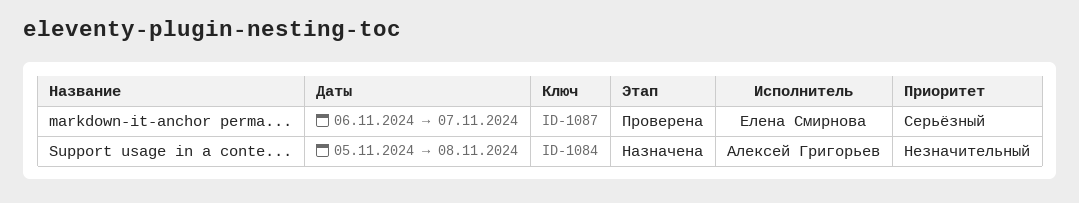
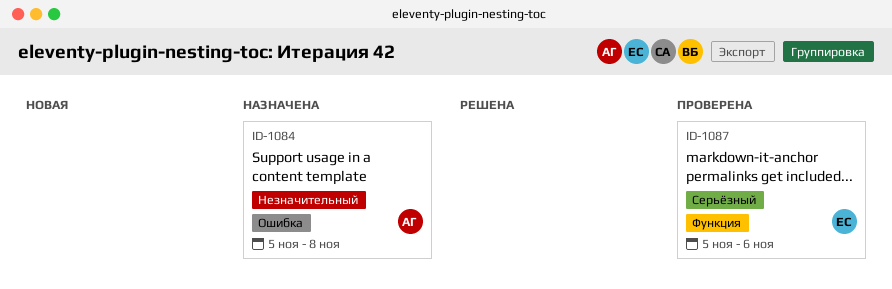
ID-1087, start: Nov 6 -> Nov 5
ID-1087, due: Nov 7 -> Nov 6

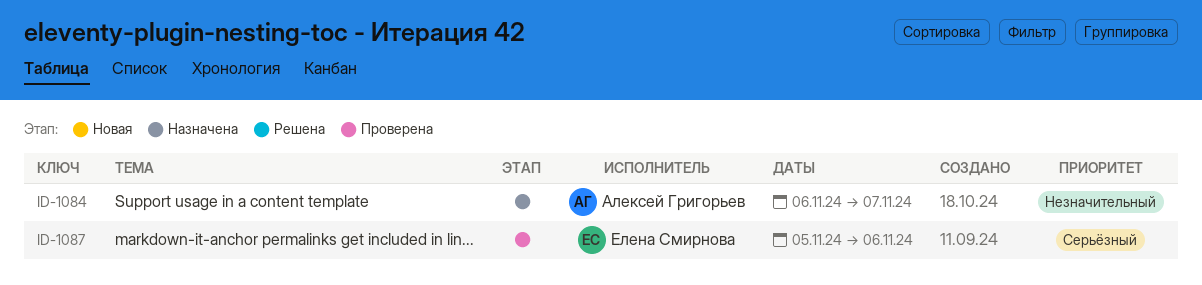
ID-1084, start: Nov 5 -> Nov 6
ID-1084, due: Nov 8 -> Nov 7

